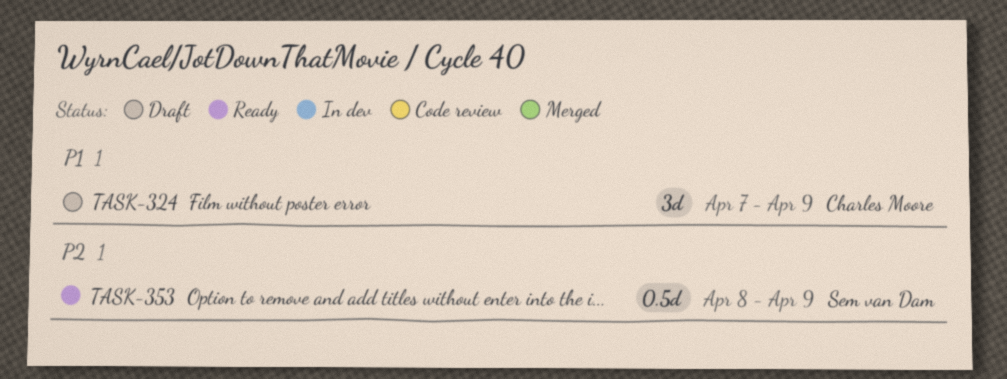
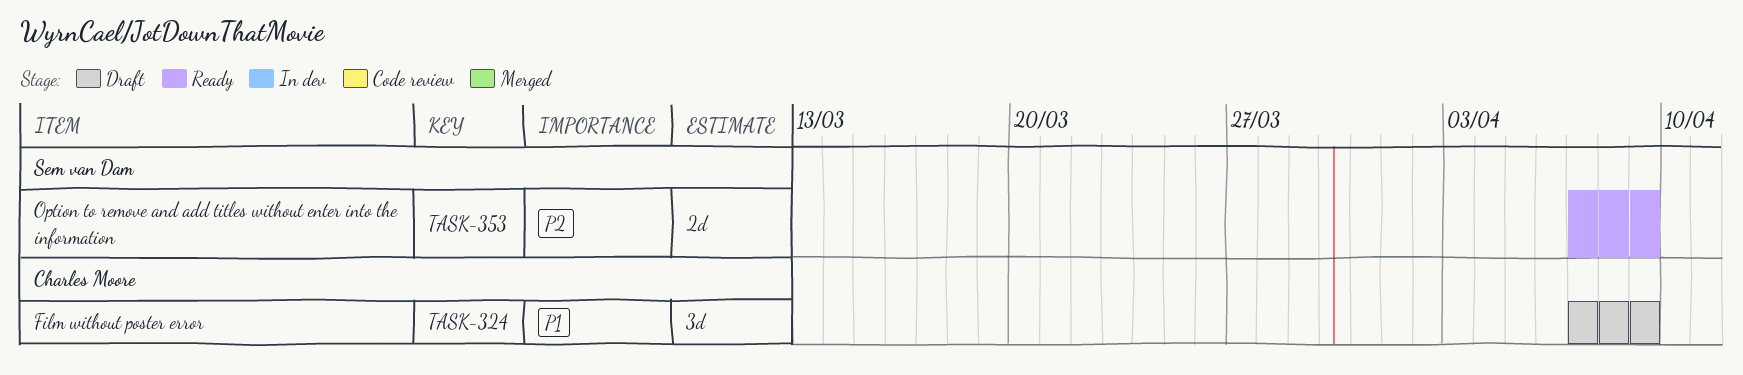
TASK-353, estimate: 0.5d -> 2d
TASK-353, start: Apr 8 -> Apr 7

